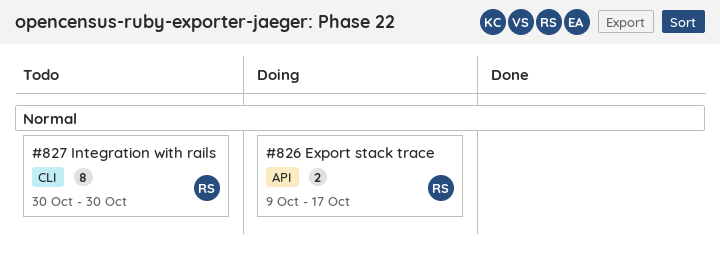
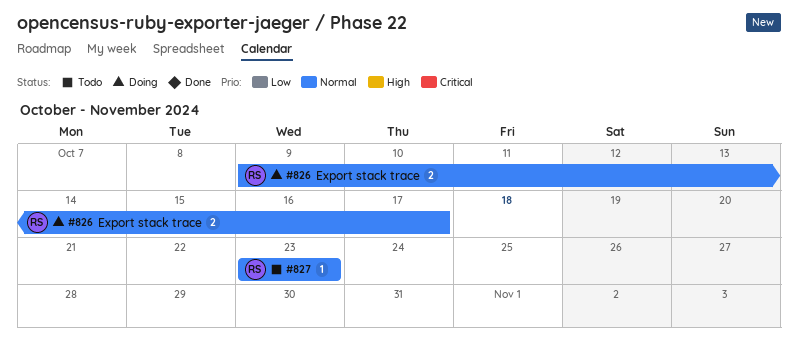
#827, estimate: 8 -> 1
#827, start: Oct 30 -> Oct 23
#827, due: Oct 30 -> Oct 23

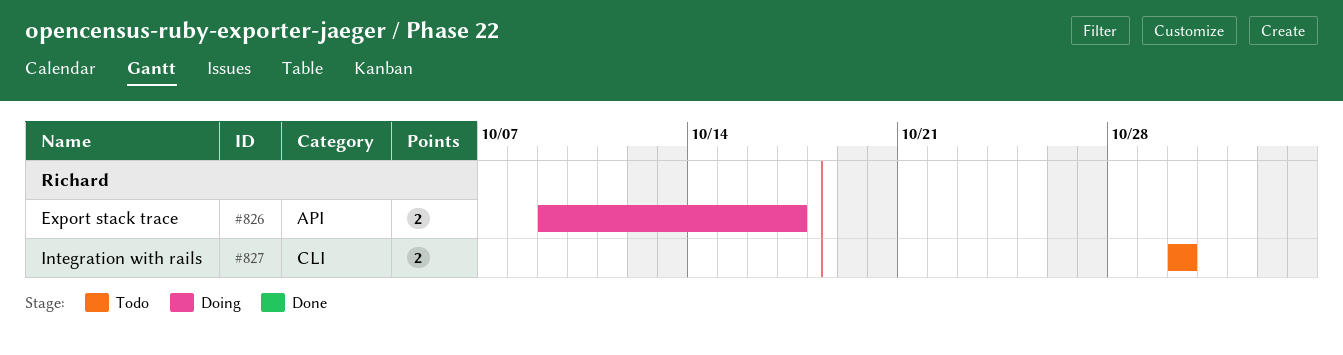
#827, estimate: 1 -> 2
#827, start: Oct 23 -> Oct 30
#827, due: Oct 23 -> Oct 30

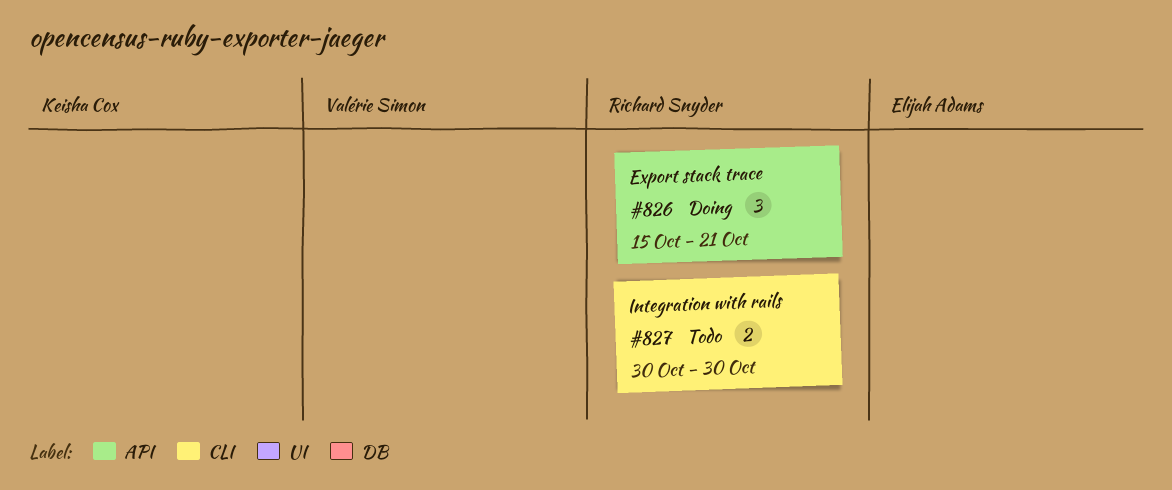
#826, estimate: 2 -> 3
#826, start: Oct 9 -> Oct 15
#826, due: Oct 17 -> Oct 21

